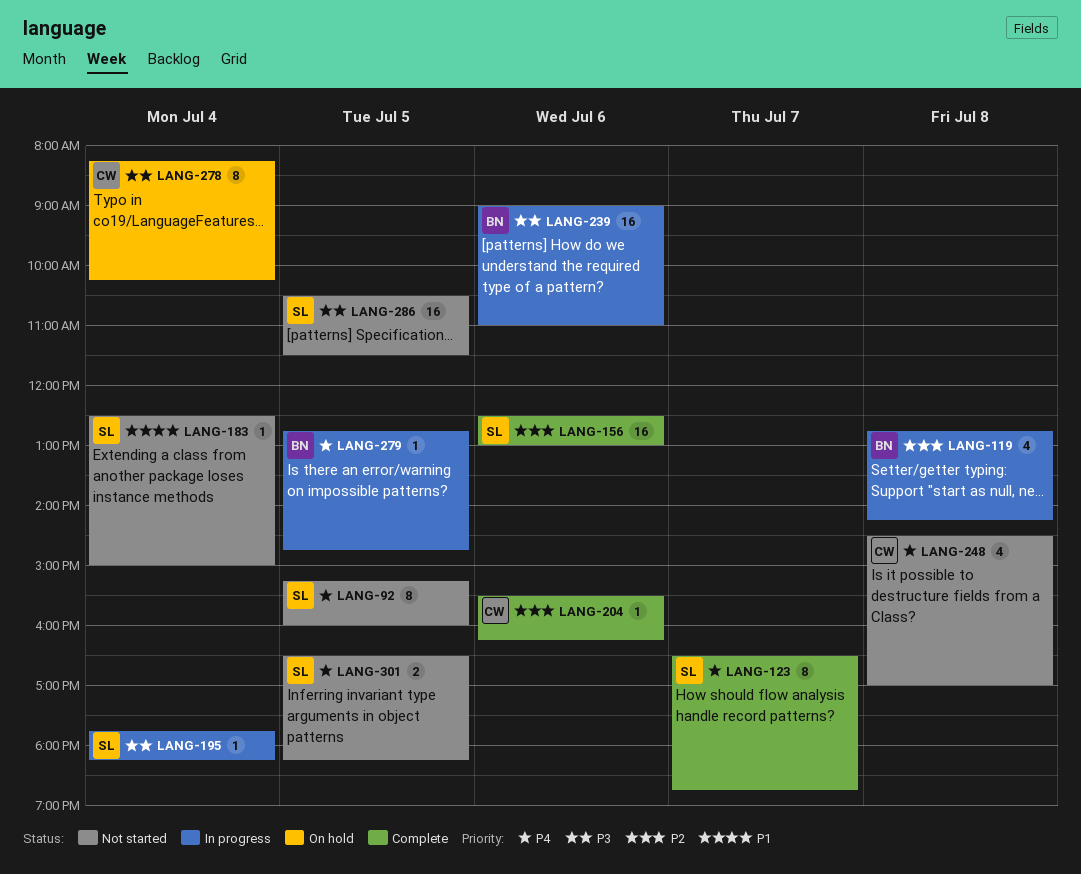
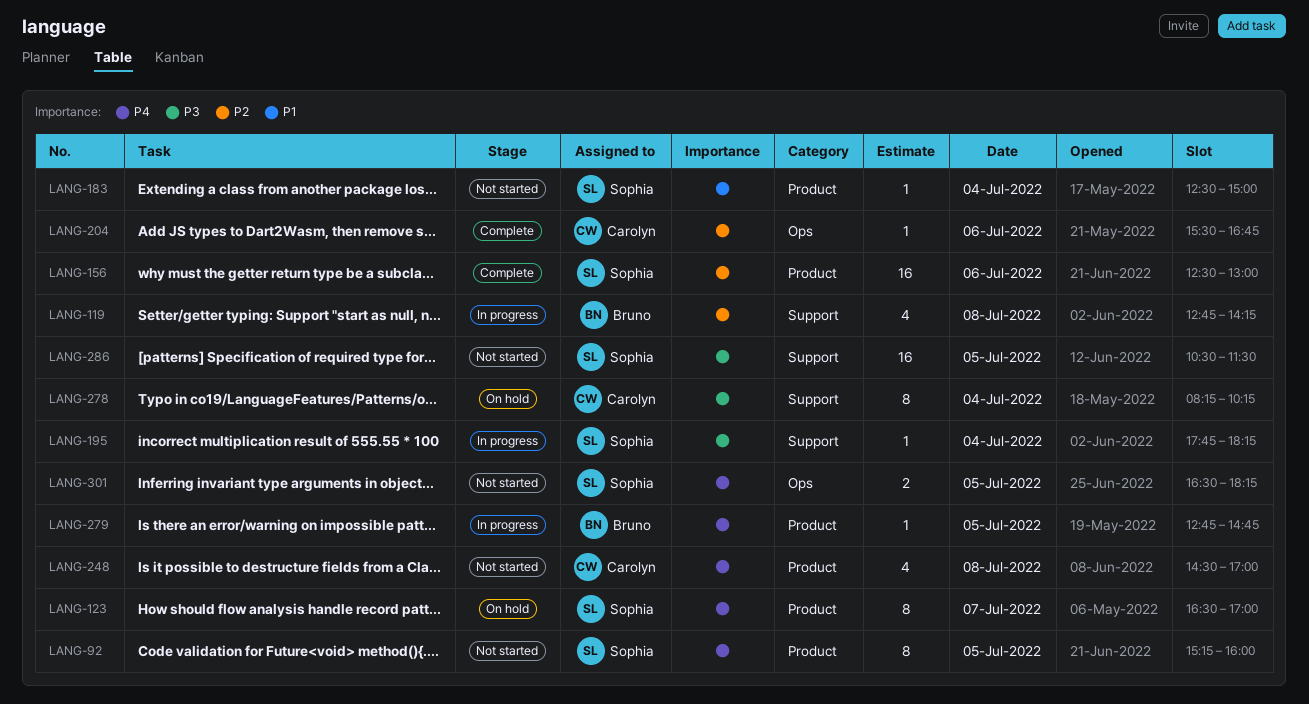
LANG-123, status: Complete -> On hold
LANG-123, ends: 18:45 -> 17:00
LANG-204, ends: 16:15 -> 16:45
LANG-239: present -> none

